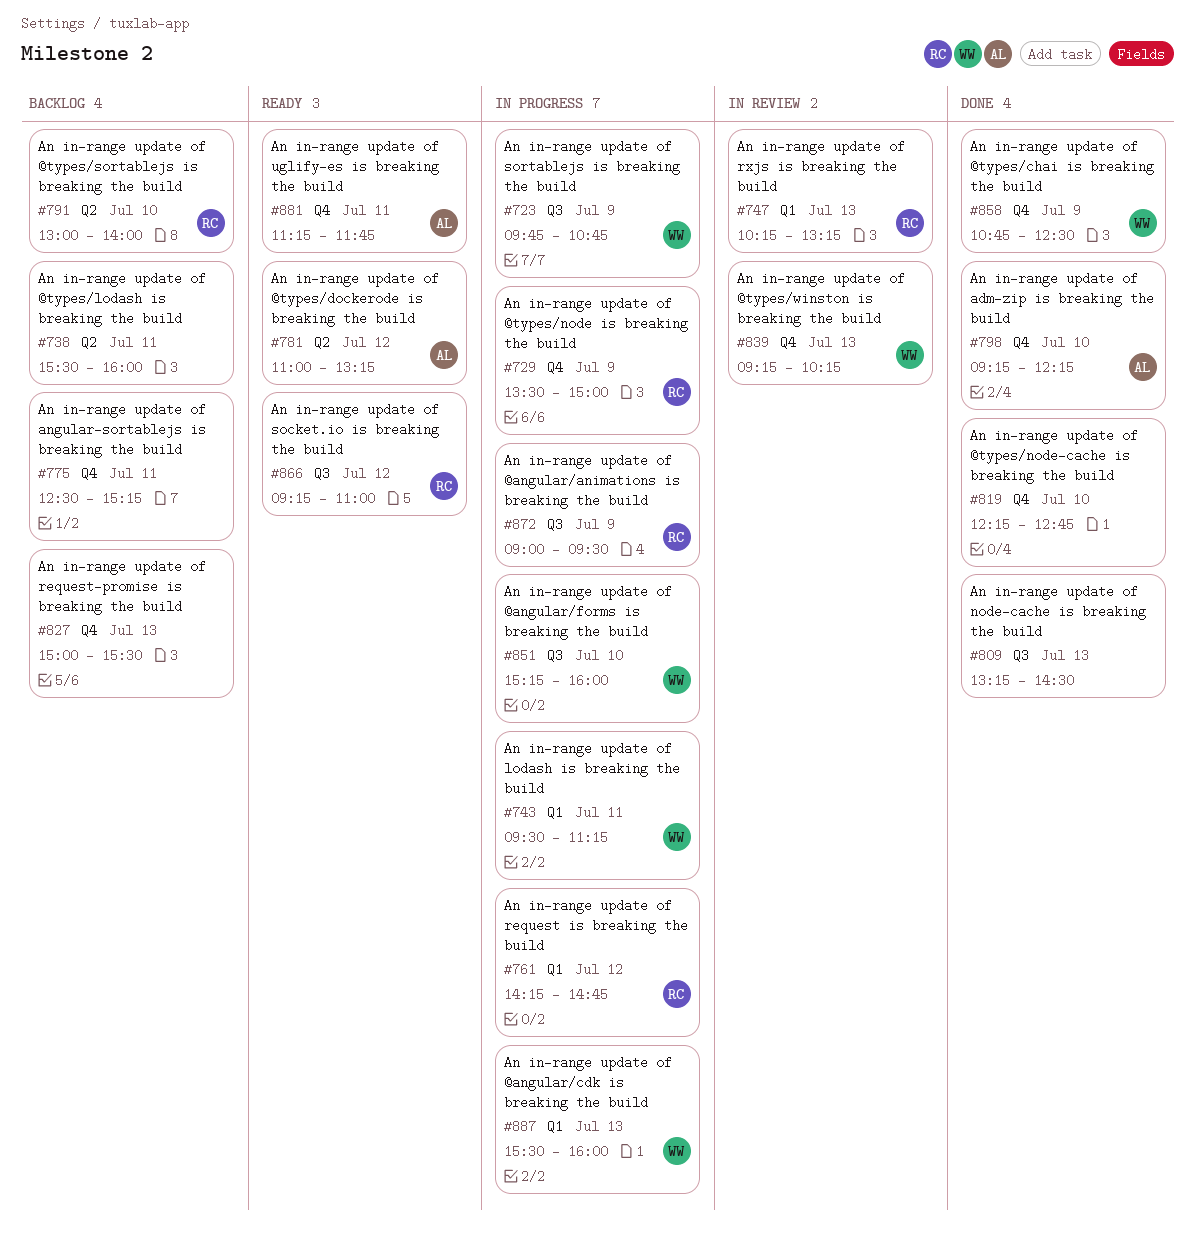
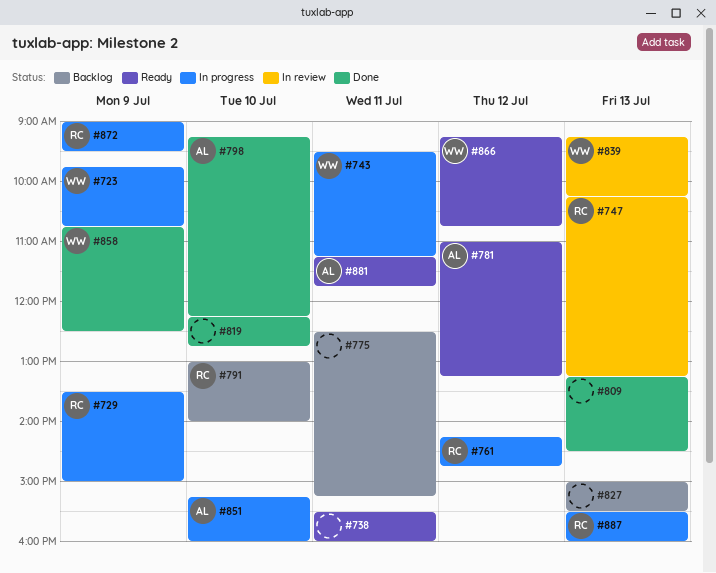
#738, status: Backlog -> Ready
#851, owner: WW -> AL
#866, owner: RC -> WW
#866, ends: 11:00 -> 10:45
#887, owner: WW -> RC

